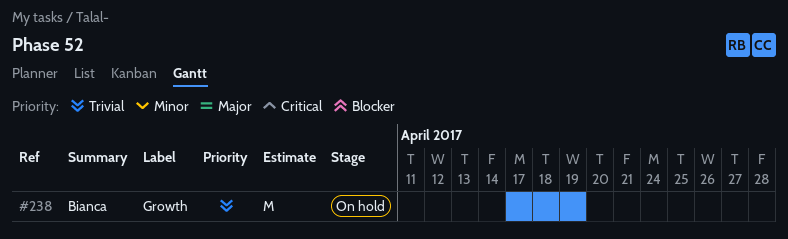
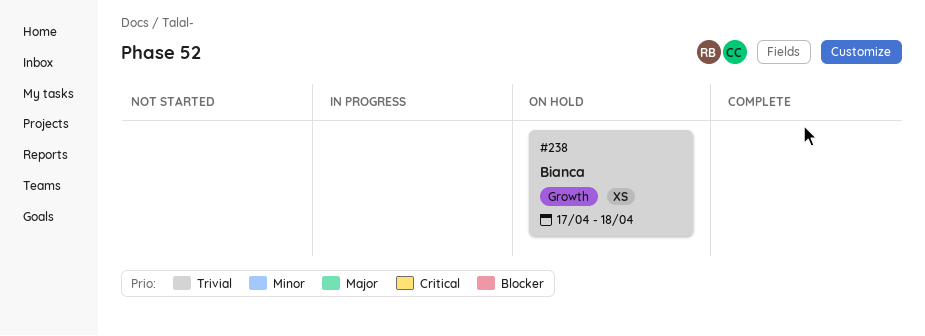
#238, estimate: M -> XS
#238, due: Apr 19 -> Apr 18

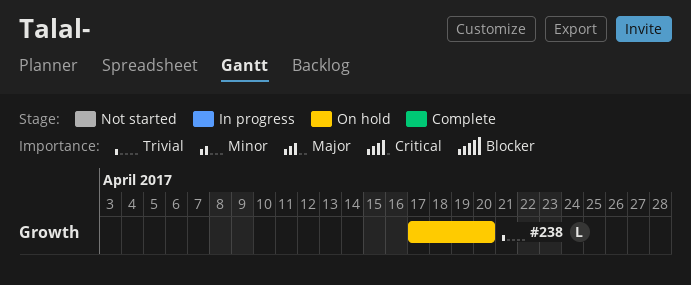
#238, estimate: XS -> L
#238, due: Apr 18 -> Apr 20

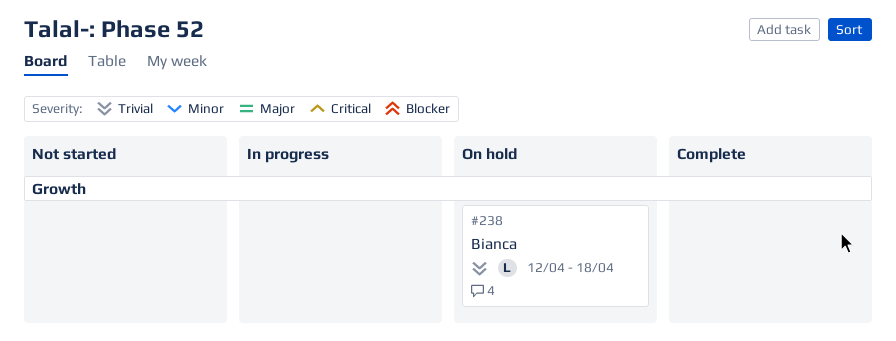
#238, start: Apr 17 -> Apr 12
#238, due: Apr 20 -> Apr 18

